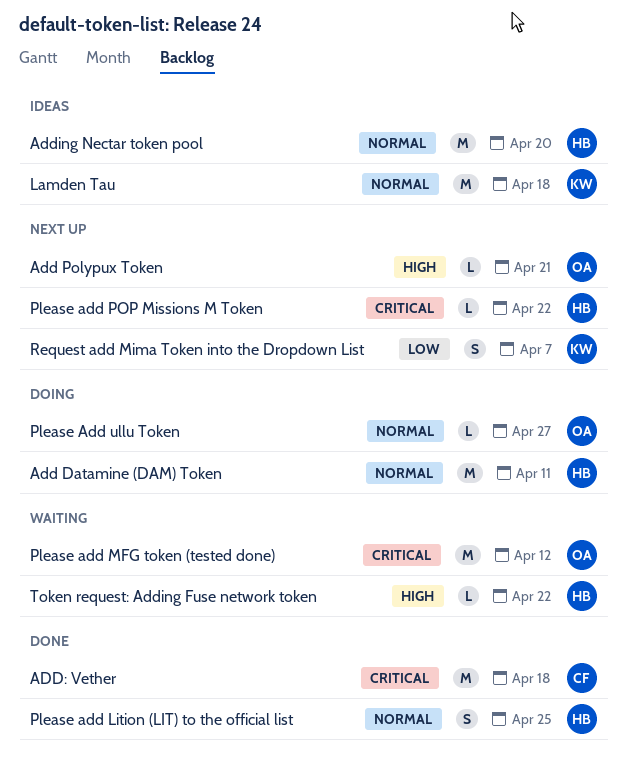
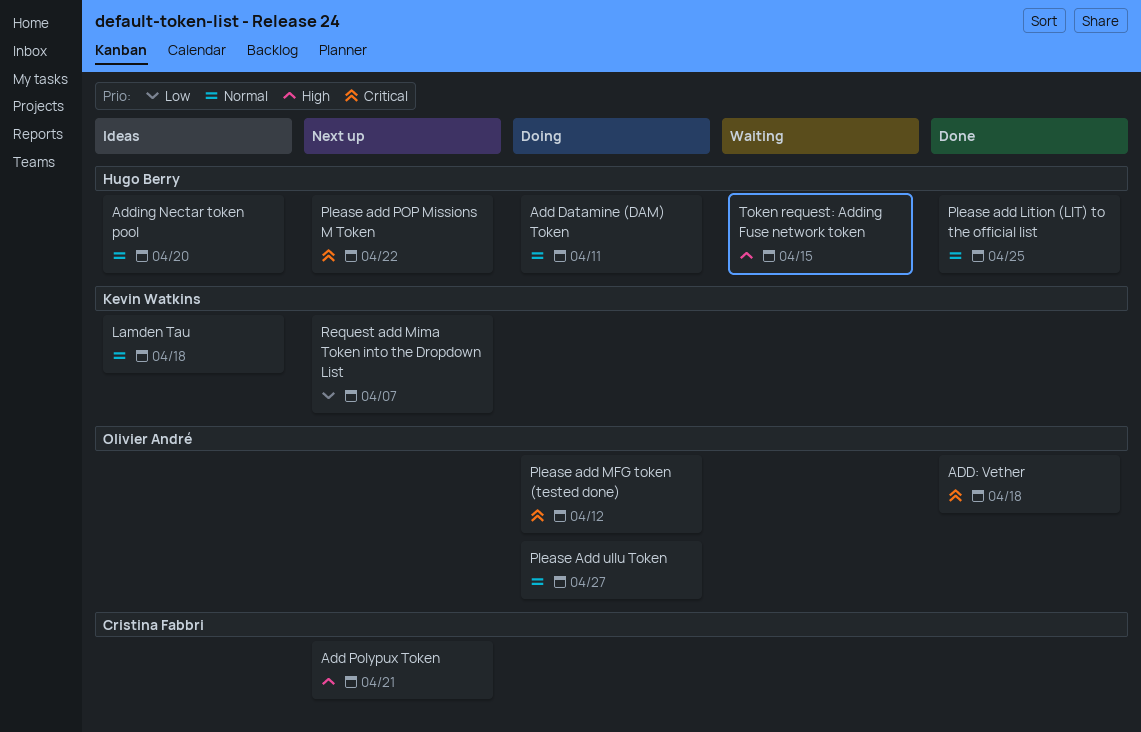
Add Polypux Token, owner: Olivier André -> Cristina Fabbri
ADD: Vether, owner: Cristina Fabbri -> Olivier André
Please add MFG token (tested done), status: Waiting -> Doing
Token request: Adding Fuse network token, due: Apr 22 -> Apr 15

